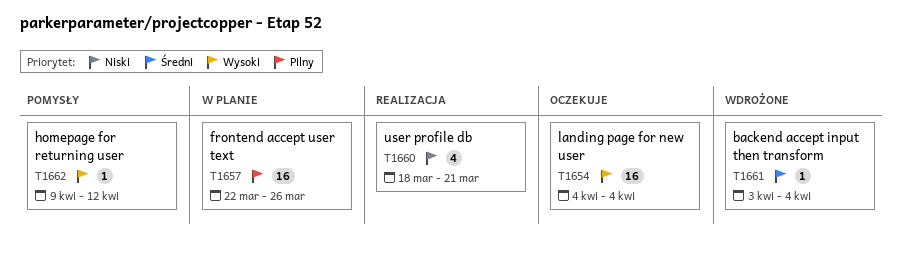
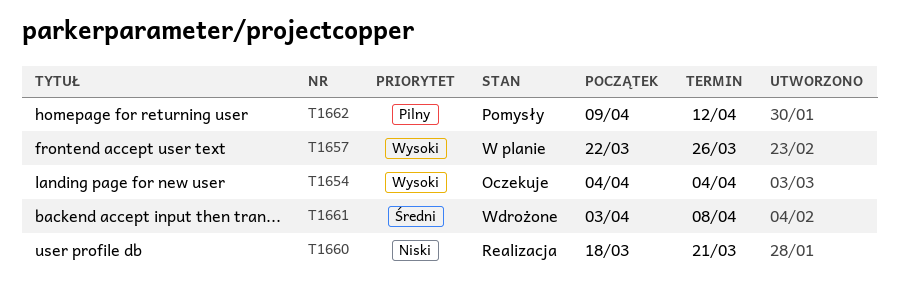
T1657, priority: Pilny -> Wysoki
T1661, due: Apr 4 -> Apr 8
T1662, priority: Wysoki -> Pilny

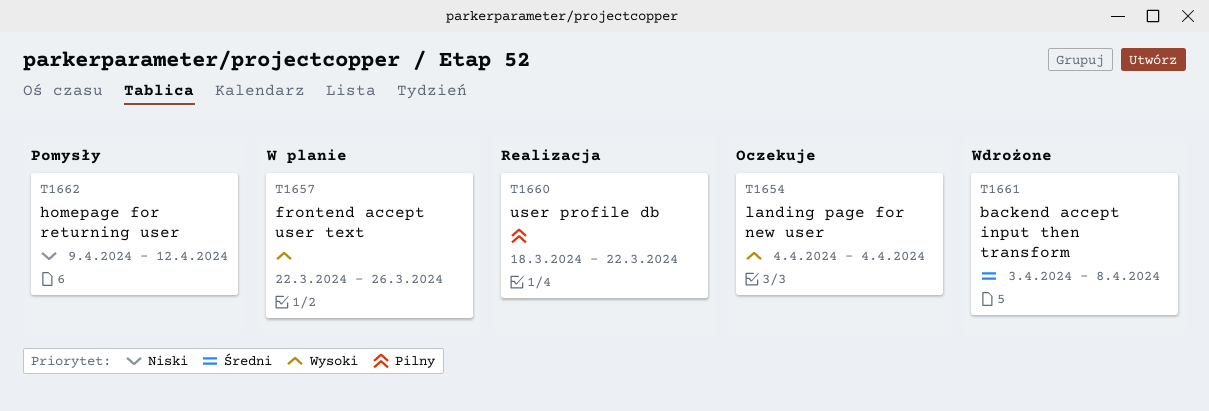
T1660, priority: Niski -> Pilny
T1660, due: Mar 21 -> Mar 22
T1662, priority: Pilny -> Niski

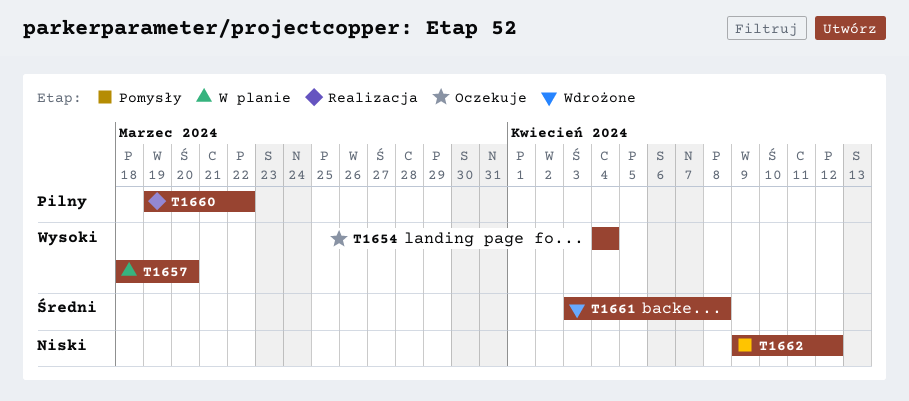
T1657, start: Mar 22 -> Mar 18
T1657, due: Mar 26 -> Mar 20
T1660, start: Mar 18 -> Mar 19

